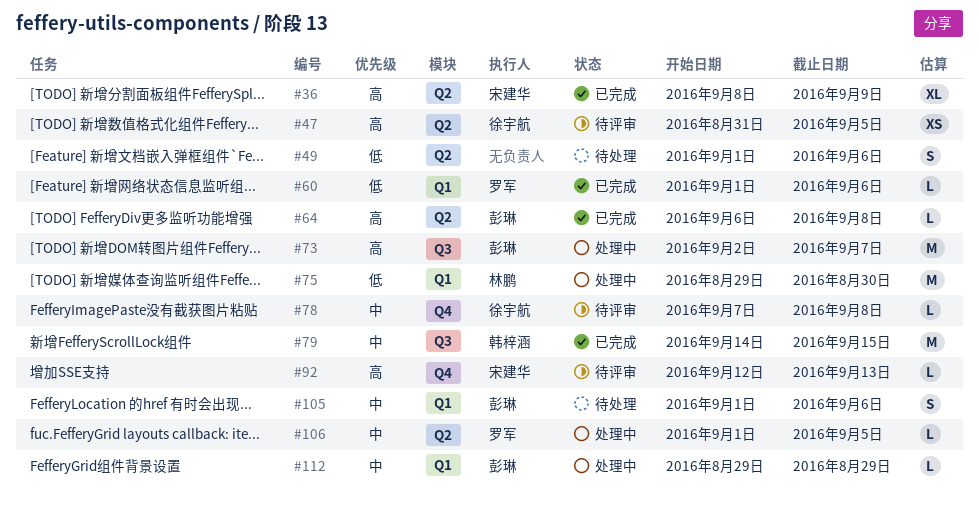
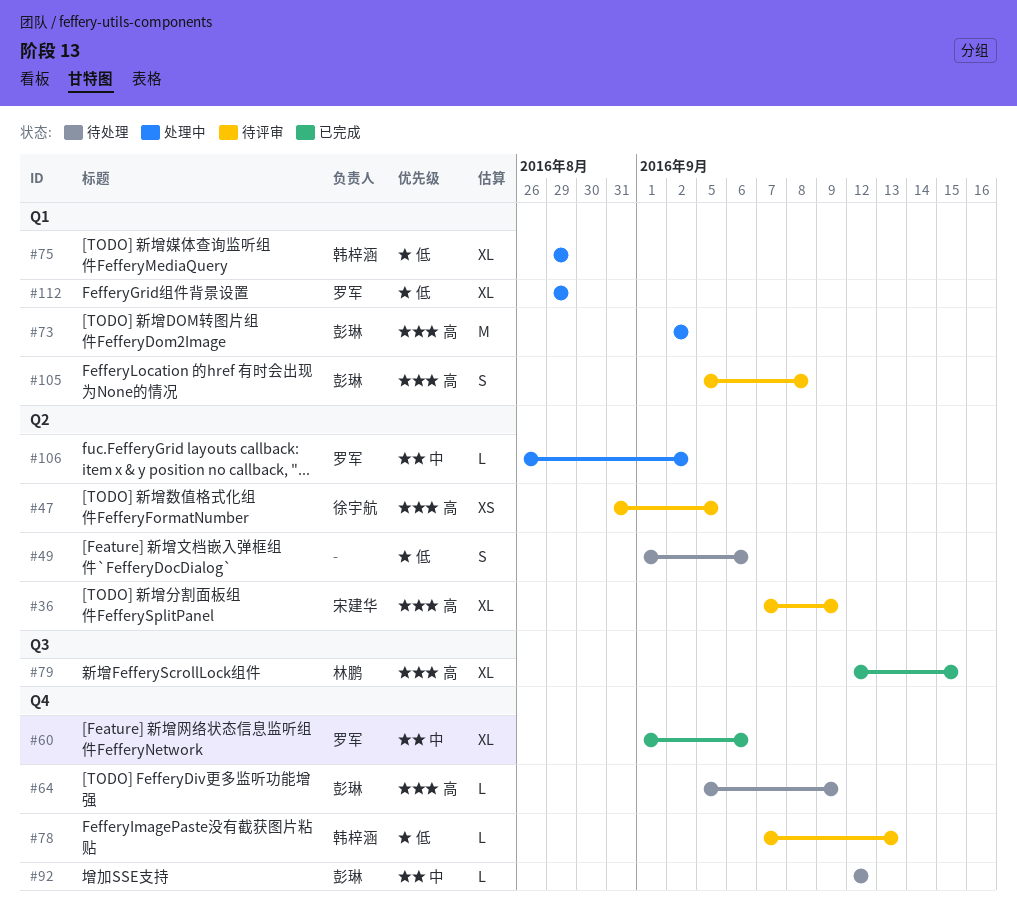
#36, status: 已完成 -> 待评审
#36, start: Sep 8 -> Sep 7
#60, priority: 低 -> 中
#60, label: Q1 -> Q4
#60, estimate: L -> XL
#64, status: 已完成 -> 待处理
#64, label: Q2 -> Q4
#64, start: Sep 6 -> Sep 5
#64, due: Sep 8 -> Sep 9
#73, label: Q3 -> Q1
#73, due: Sep 7 -> Sep 2
#75, owner: 林鹏 -> 韩梓涵
#75, estimate: M -> XL
#75, due: Aug 30 -> Aug 29
#78, owner: 徐宇航 -> 韩梓涵
#78, priority: 中 -> 低
#78, due: Sep 8 -> Sep 13
#79, owner: 韩梓涵 -> 林鹏
#79, priority: 中 -> 高
#79, estimate: M -> XL
#79, start: Sep 14 -> Sep 12
#92, status: 待评审 -> 待处理
#92, owner: 宋建华 -> 彭琳
#92, priority: 高 -> 中
#92, due: Sep 13 -> Sep 12
#105, status: 待处理 -> 待评审
#105, priority: 中 -> 高
#105, start: Sep 1 -> Sep 5
#105, due: Sep 6 -> Sep 8
#106, start: Sep 1 -> Aug 26
#106, due: Sep 5 -> Sep 2
#112, owner: 彭琳 -> 罗军
#112, priority: 中 -> 低
#112, estimate: L -> XL

